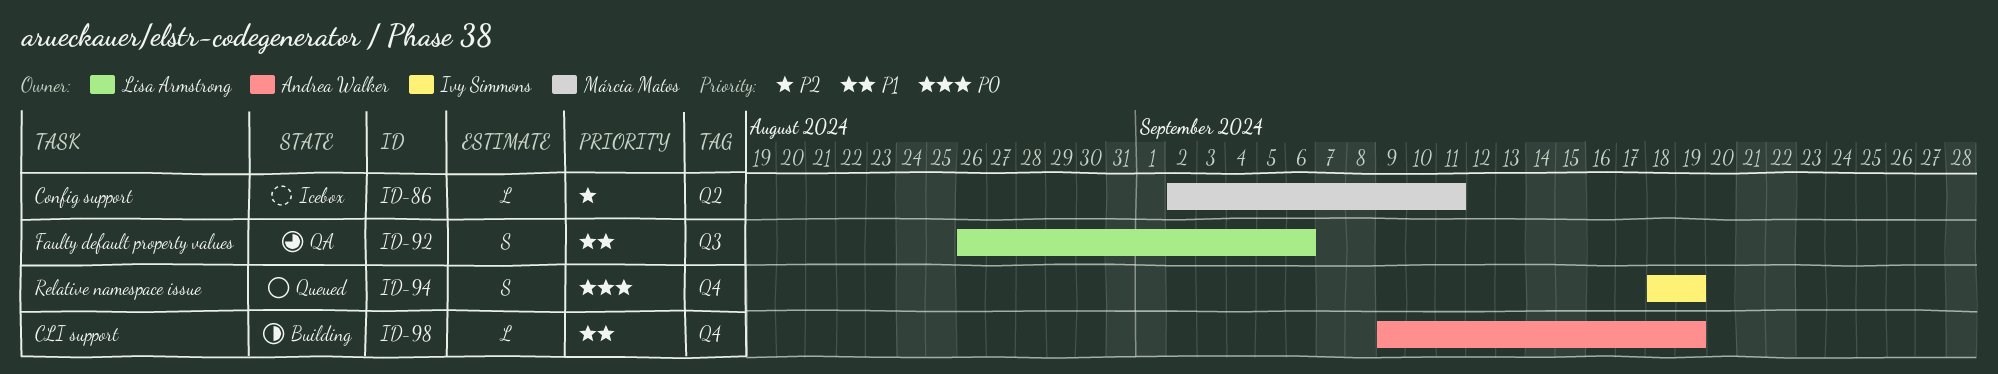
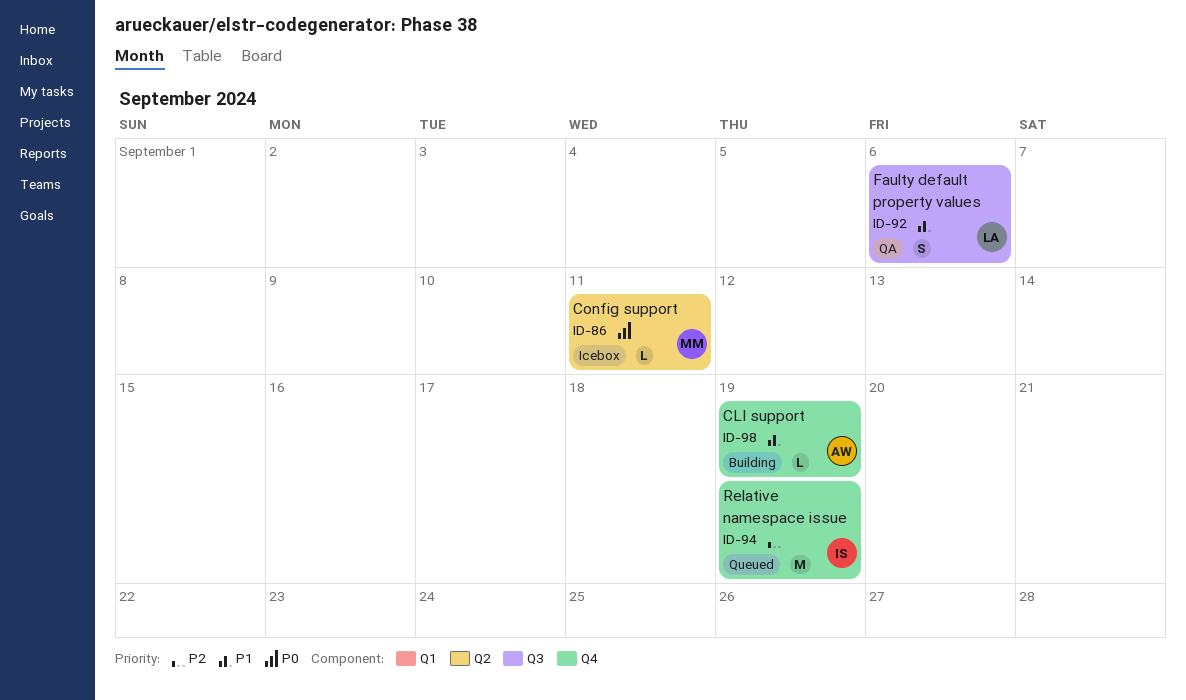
ID-86, priority: P2 -> P0
ID-94, priority: P0 -> P2
ID-94, estimate: S -> M

